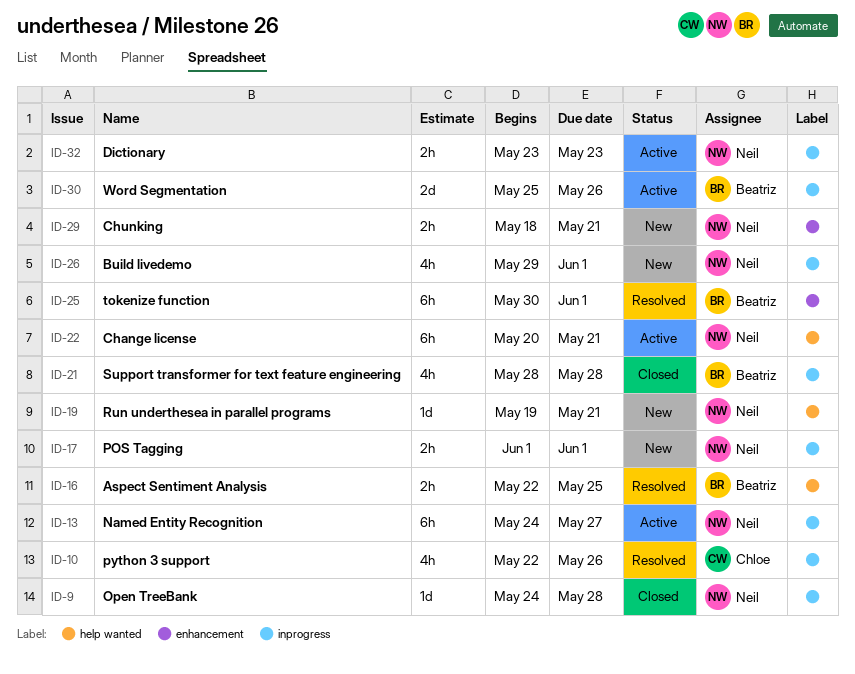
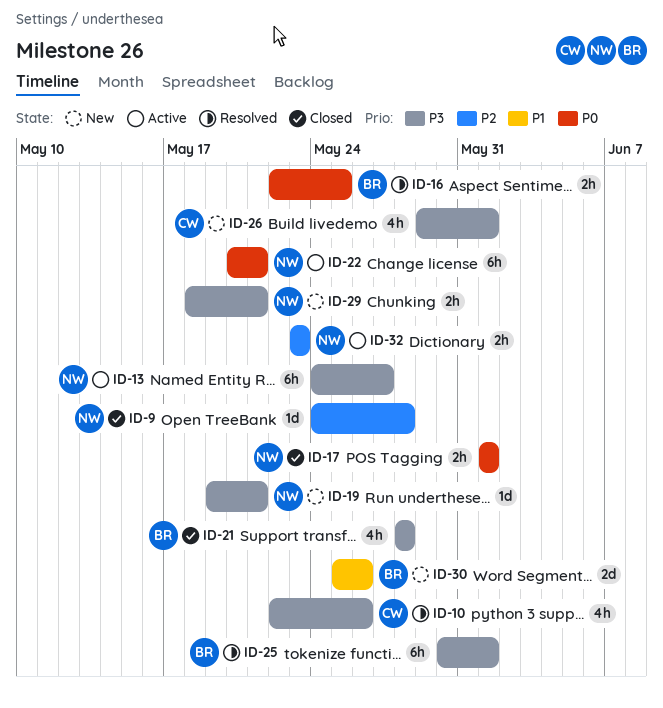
ID-17, status: New -> Closed
ID-26, owner: Neil -> Chloe
ID-30, status: Active -> New

